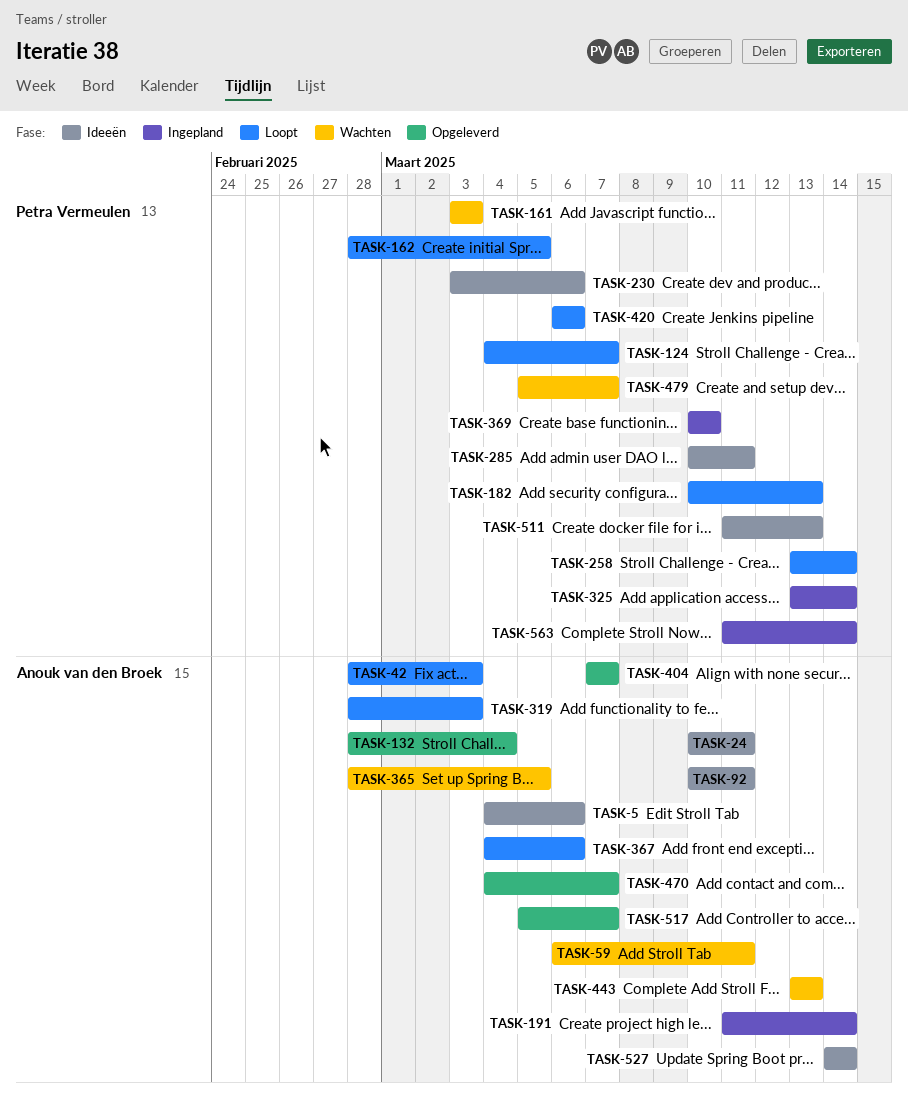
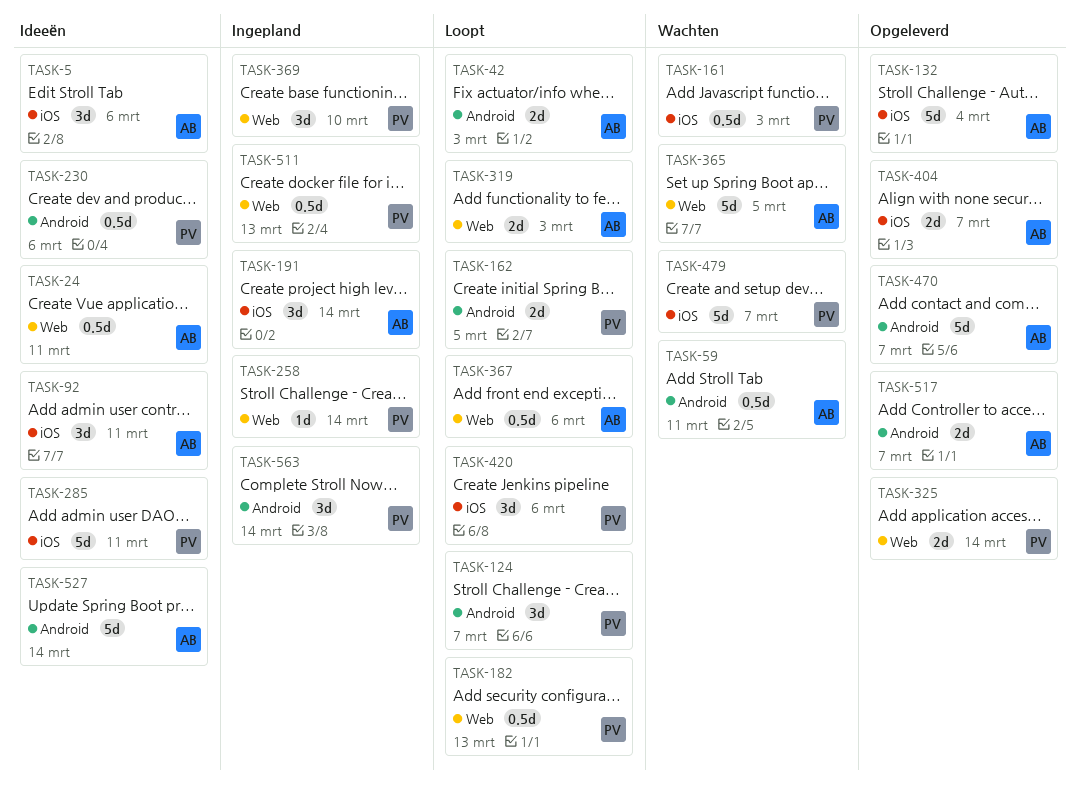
TASK-258, status: Loopt -> Ingepland
TASK-325, status: Ingepland -> Opgeleverd
TASK-443: present -> none
TASK-511, status: Ideeën -> Ingepland

